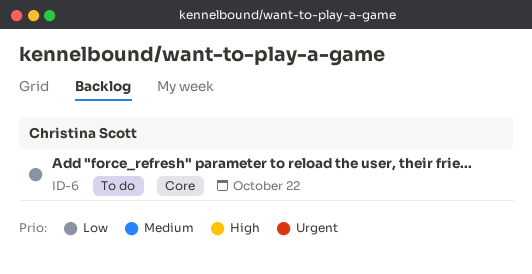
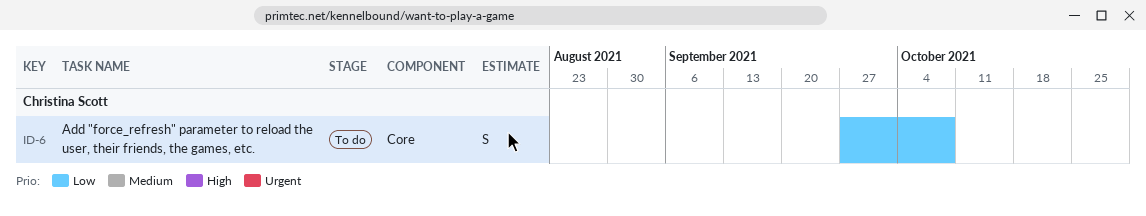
ID-6, due: Oct 22 -> Oct 8

